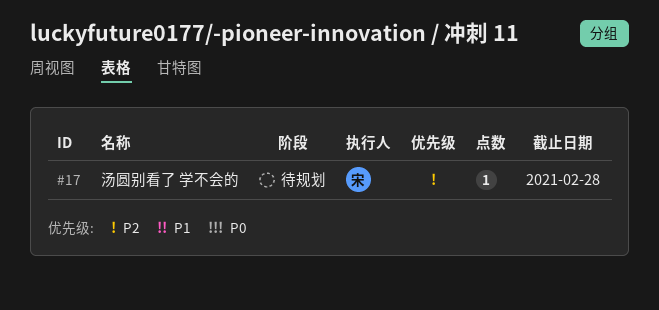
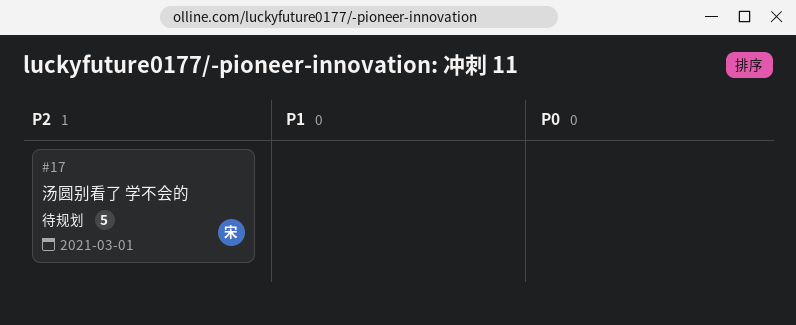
#17, estimate: 1 -> 5
#17, due: Feb 28 -> Mar 1

